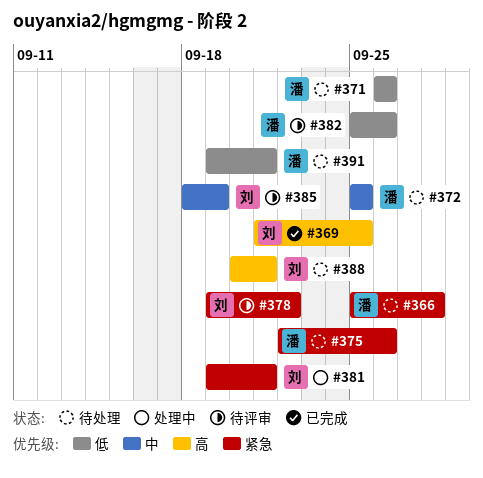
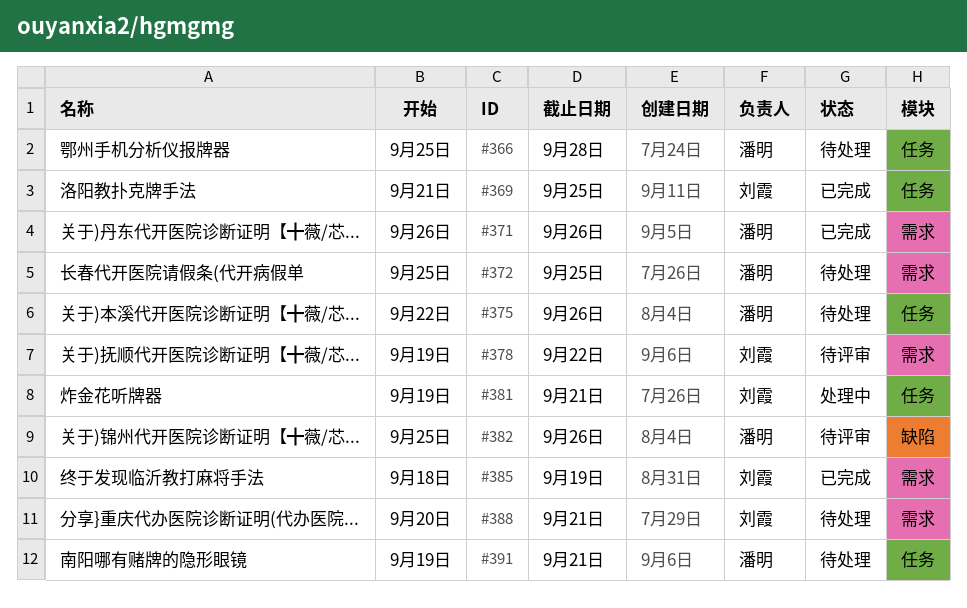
#371, status: 待处理 -> 已完成
#385, status: 待评审 -> 已完成

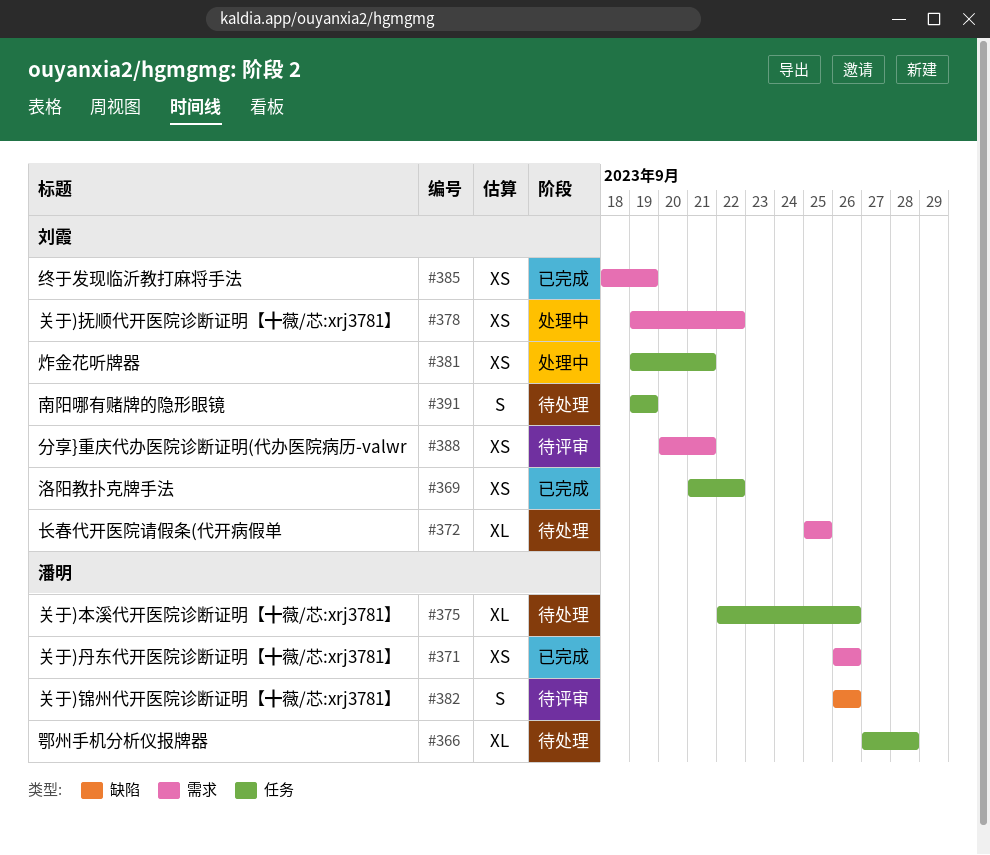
#366, start: Sep 25 -> Sep 27
#369, due: Sep 25 -> Sep 22
#372, owner: 潘明 -> 刘霞
#378, status: 待评审 -> 处理中
#382, start: Sep 25 -> Sep 26
#388, status: 待处理 -> 待评审
#391, owner: 潘明 -> 刘霞
#391, due: Sep 21 -> Sep 19

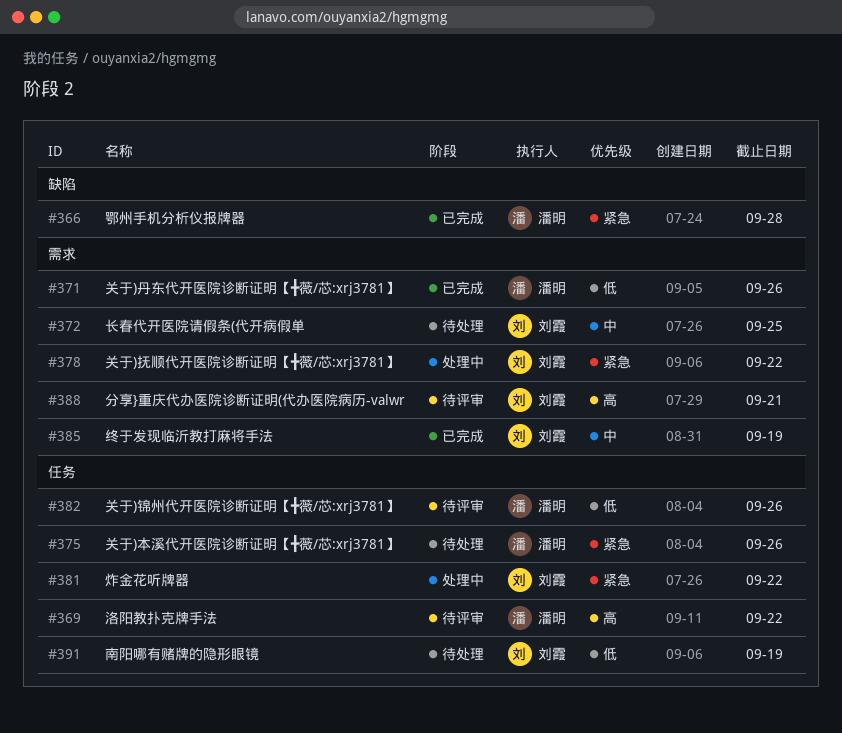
#366, status: 待处理 -> 已完成
#366, label: 任务 -> 缺陷
#369, status: 已完成 -> 待评审
#369, owner: 刘霞 -> 潘明
#381, due: Sep 21 -> Sep 22
#382, label: 缺陷 -> 任务

